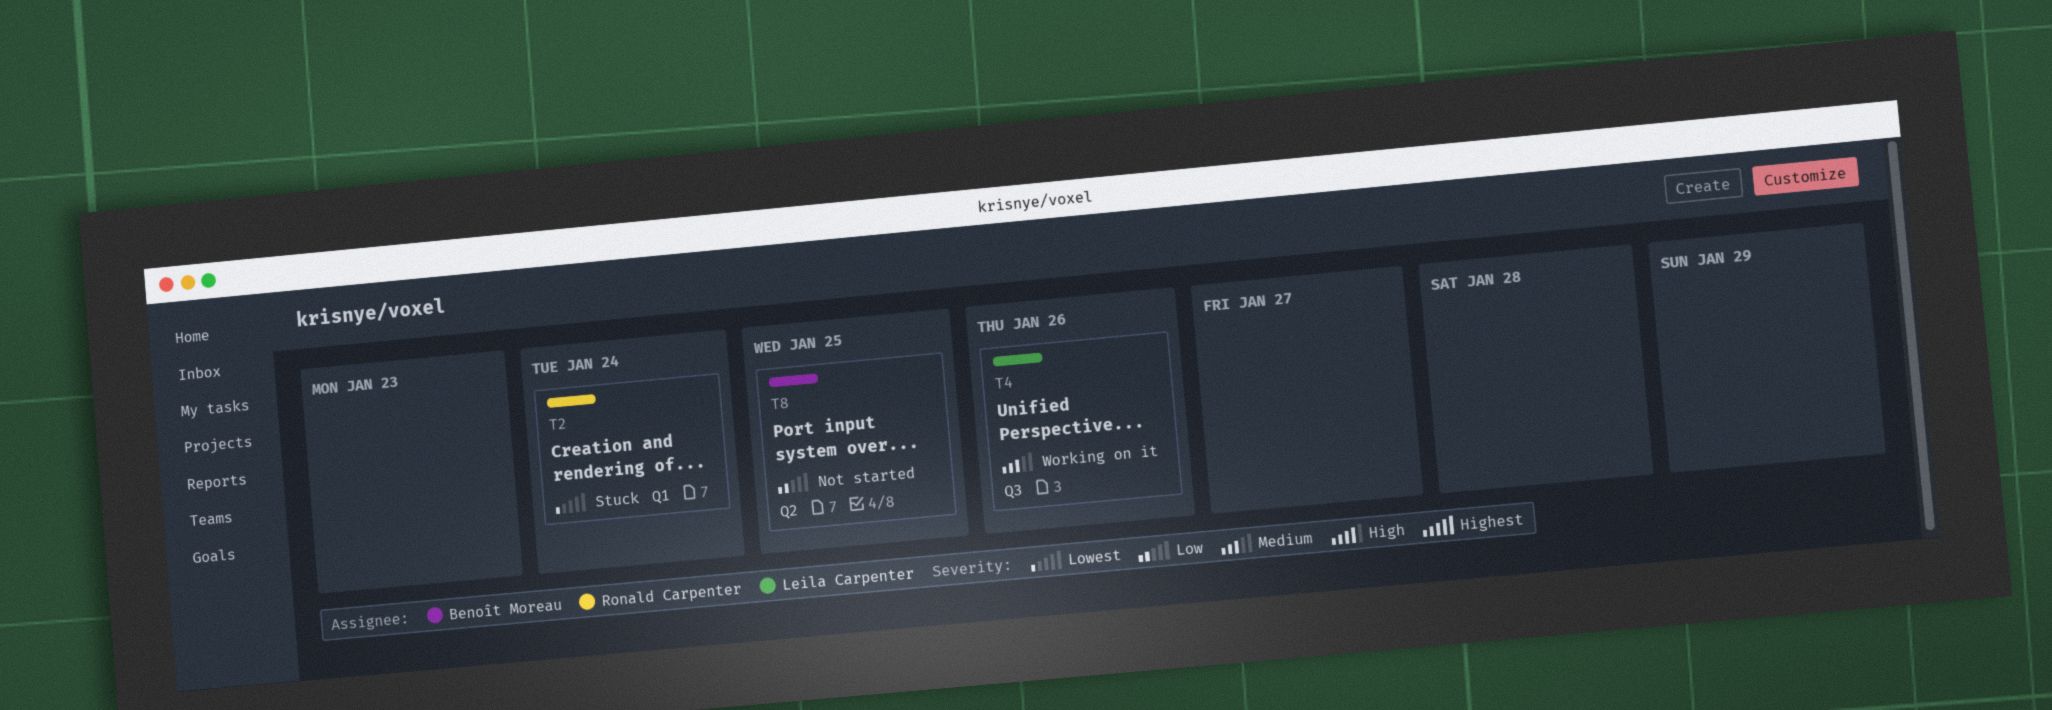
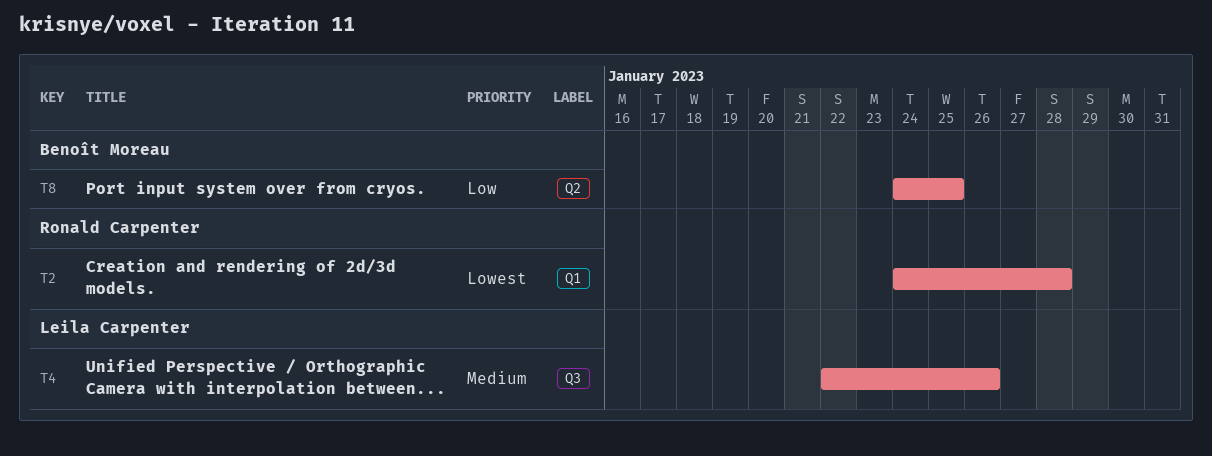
T2, due: Jan 24 -> Jan 28

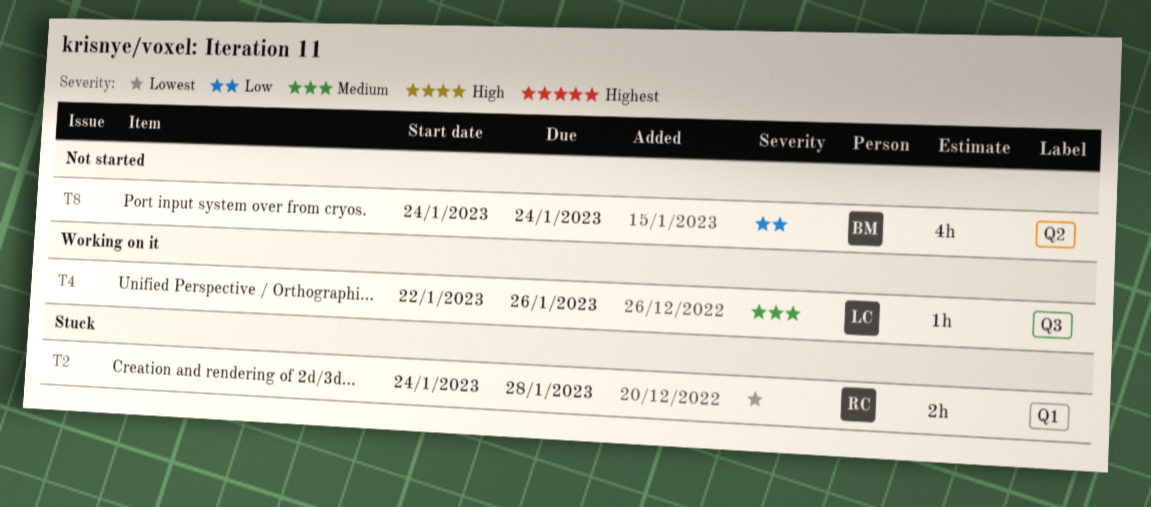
T8, due: Jan 25 -> Jan 24

